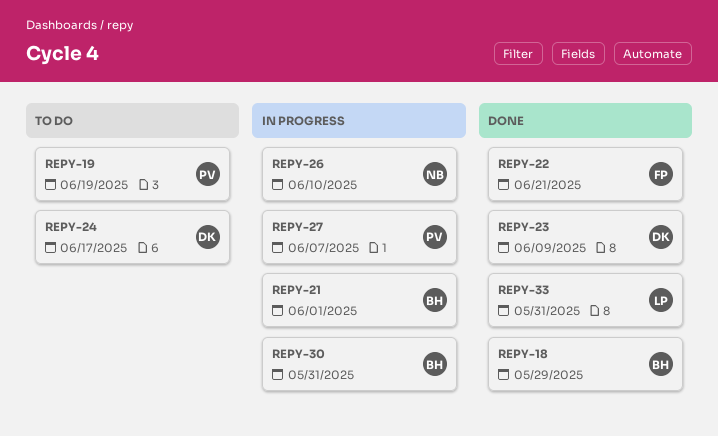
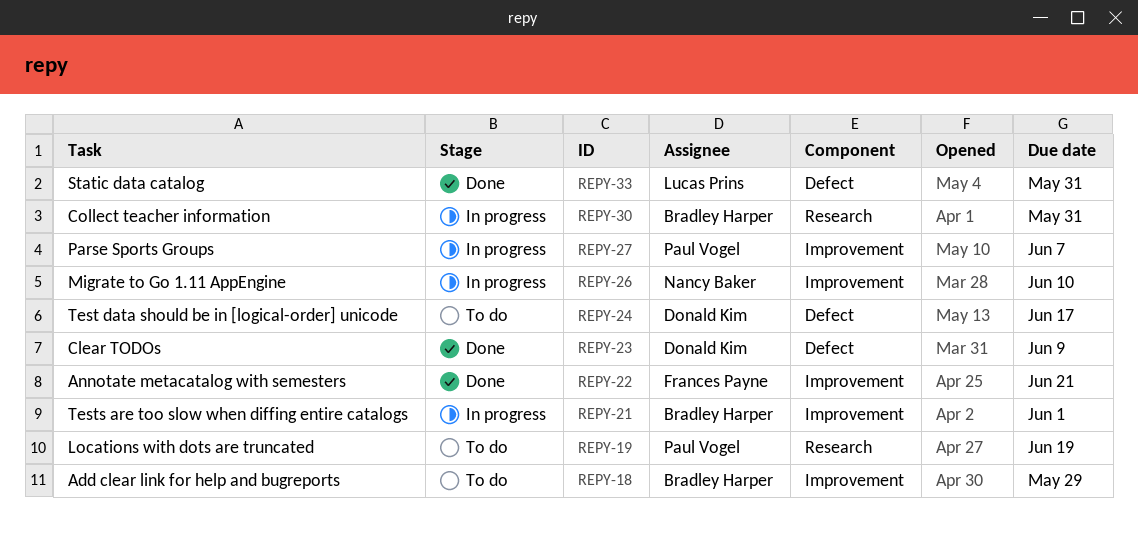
REPY-18, status: Done -> To do

